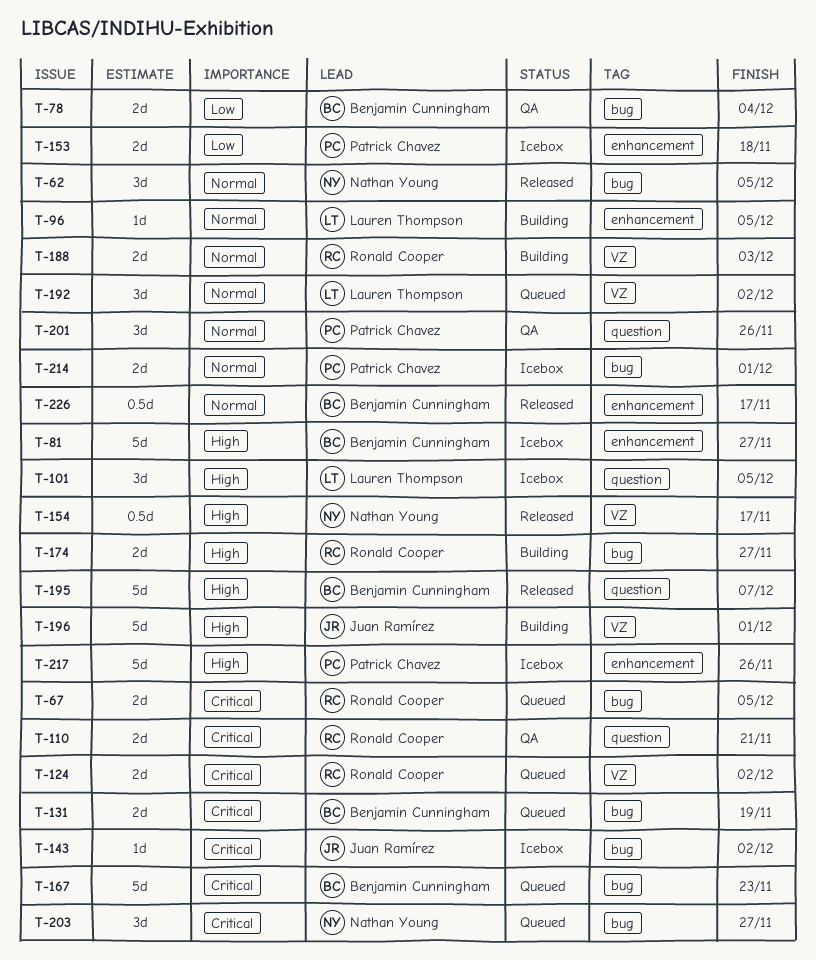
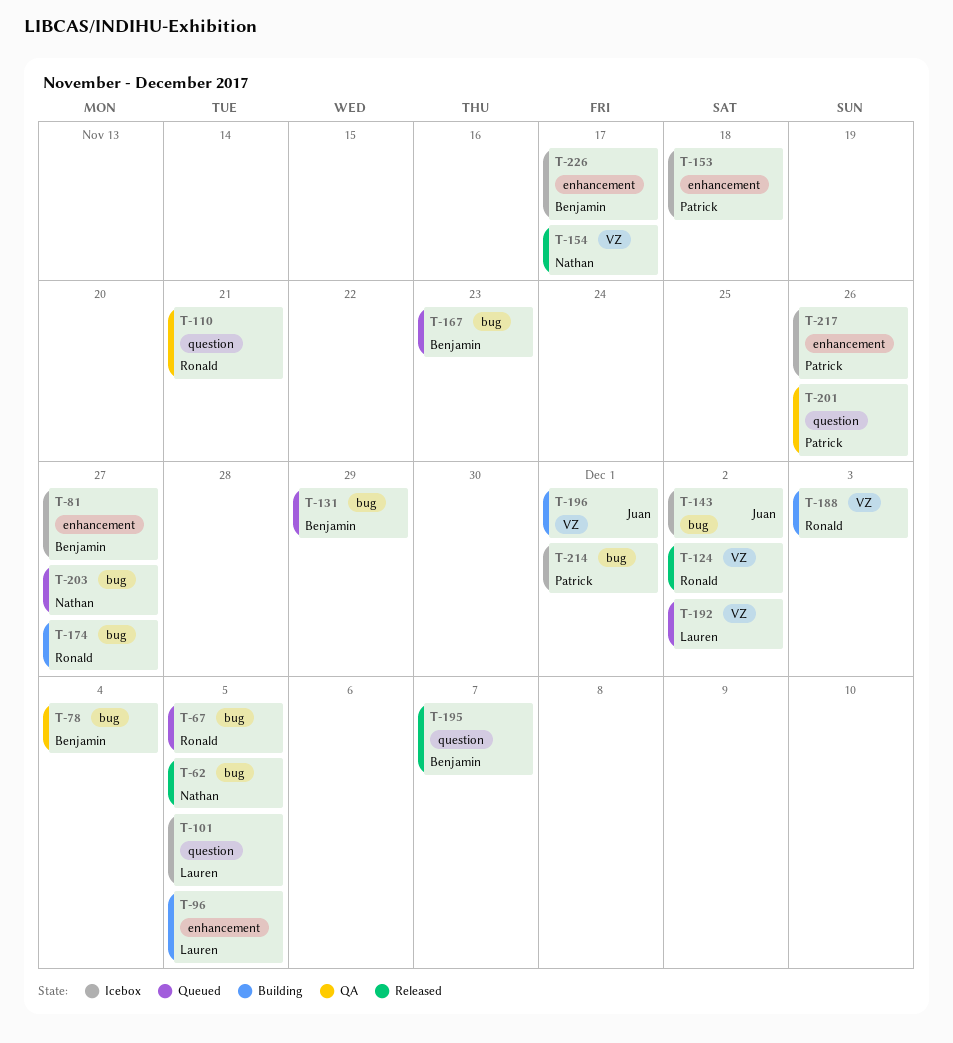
T-124, status: Queued -> Released
T-131, due: Nov 19 -> Nov 29
T-226, status: Released -> Icebox

